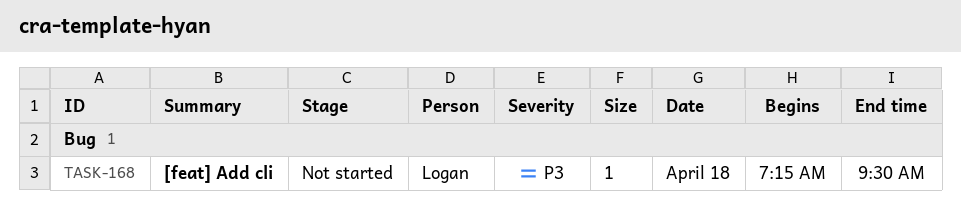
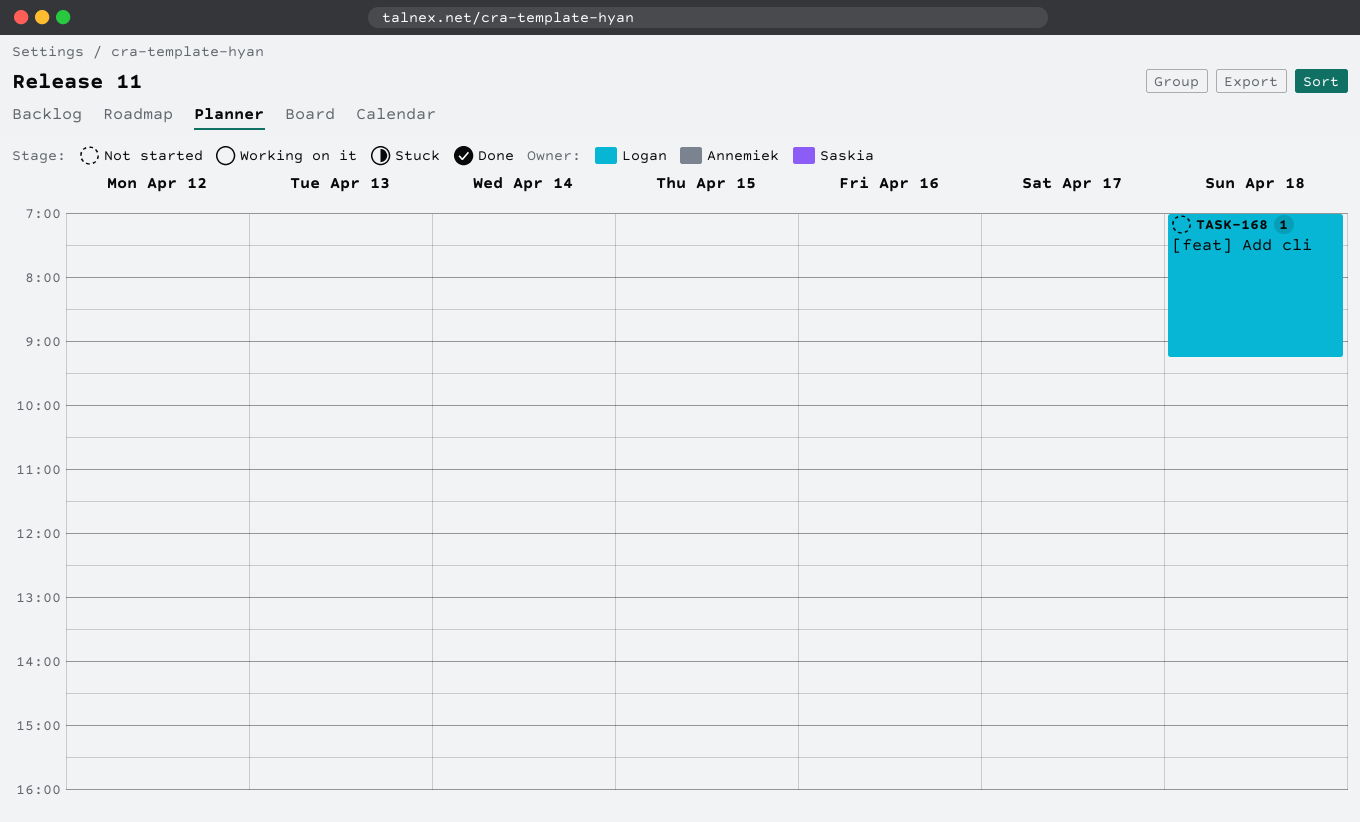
TASK-168, begins: 07:15 -> 07:00
TASK-168, ends: 09:30 -> 09:15

